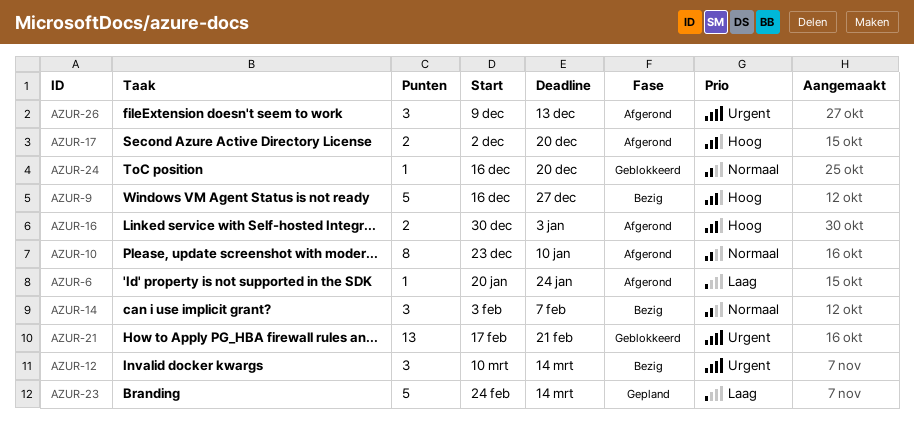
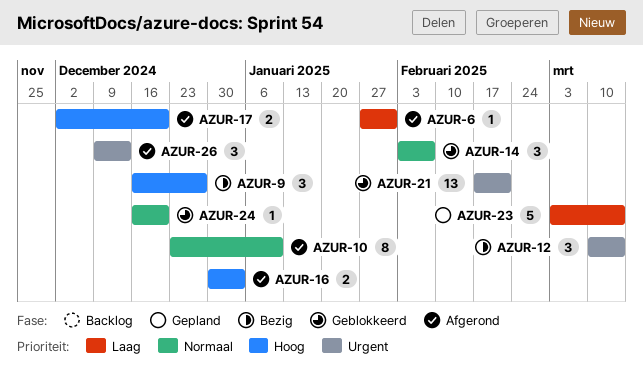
AZUR-6, start: Jan 20 -> Jan 27
AZUR-6, due: Jan 24 -> Jan 31
AZUR-9, estimate: 5 -> 3
AZUR-14, status: Bezig -> Geblokkeerd
AZUR-23, start: Feb 24 -> Mar 3

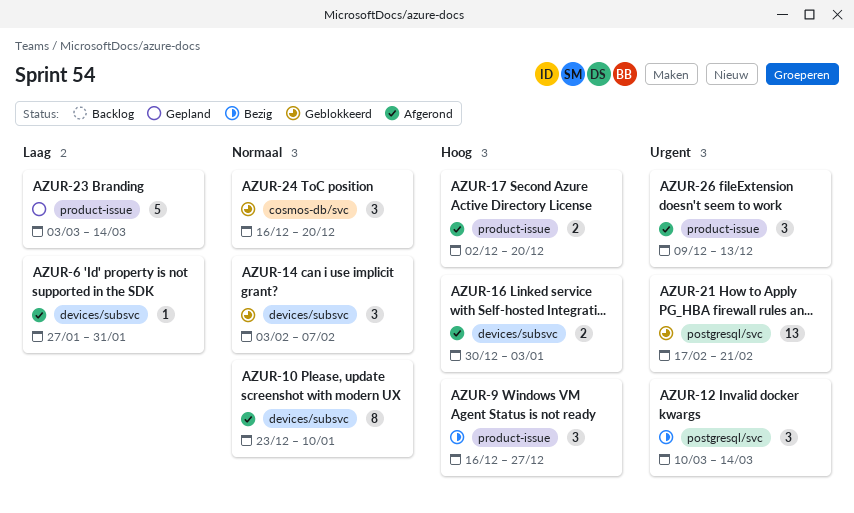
AZUR-24, estimate: 1 -> 3

